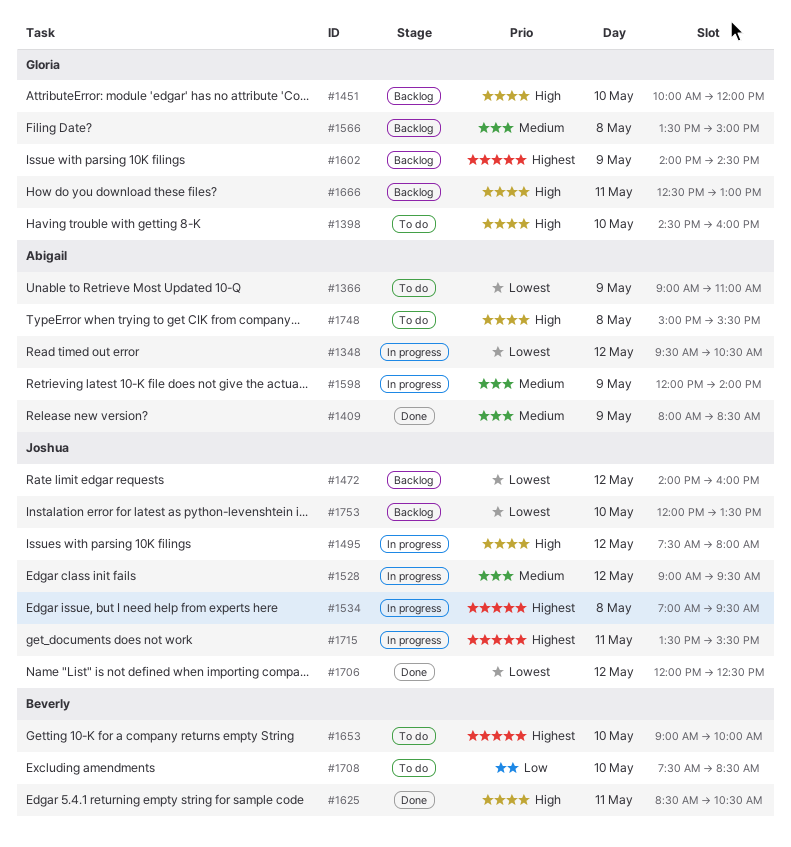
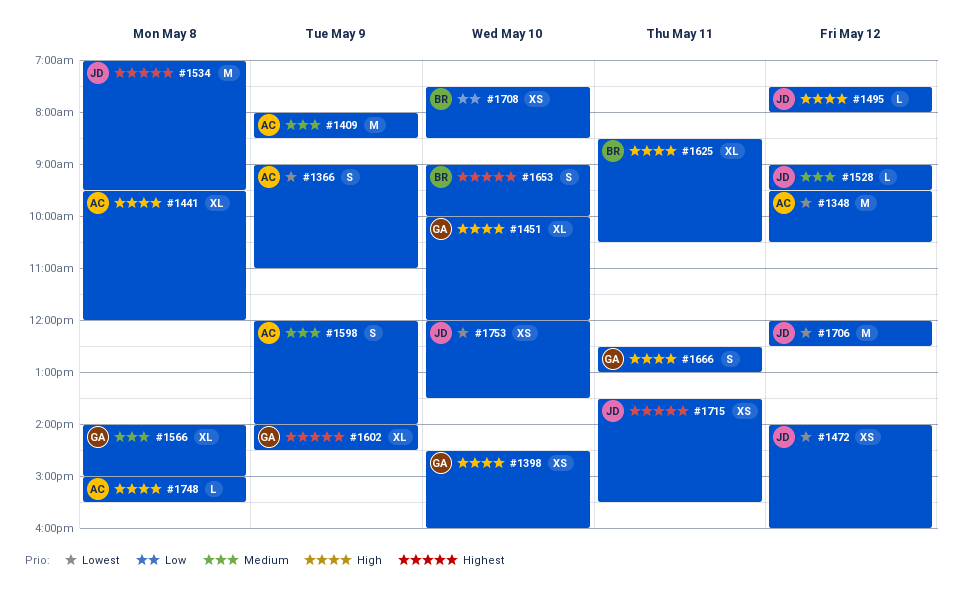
#1441: none -> present
#1566, begins: 13:30 -> 14:00

